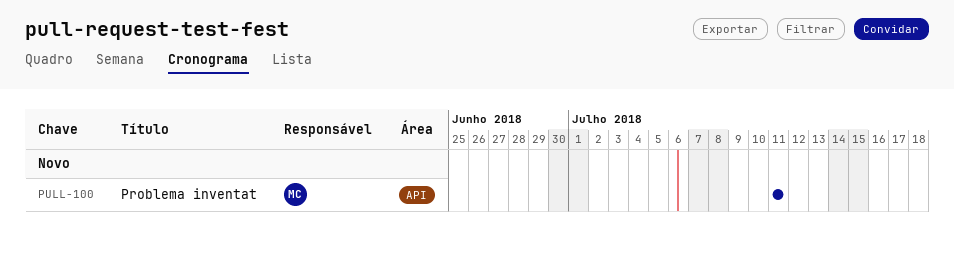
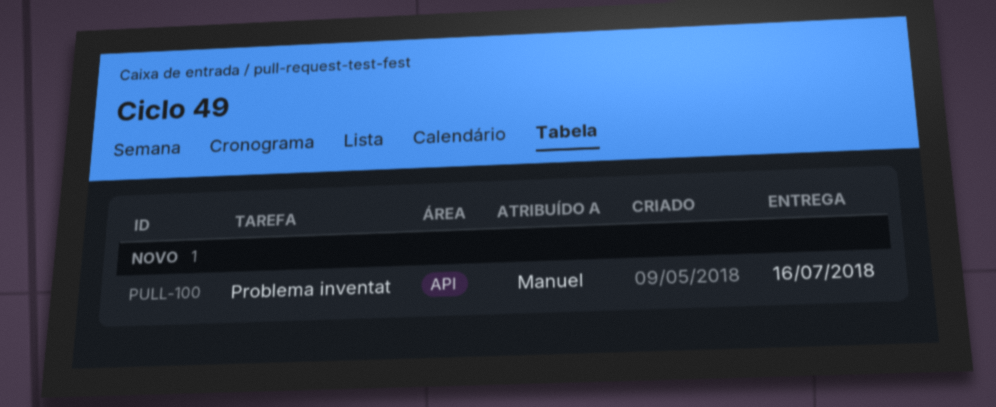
PULL-100, due: Jul 11 -> Jul 16

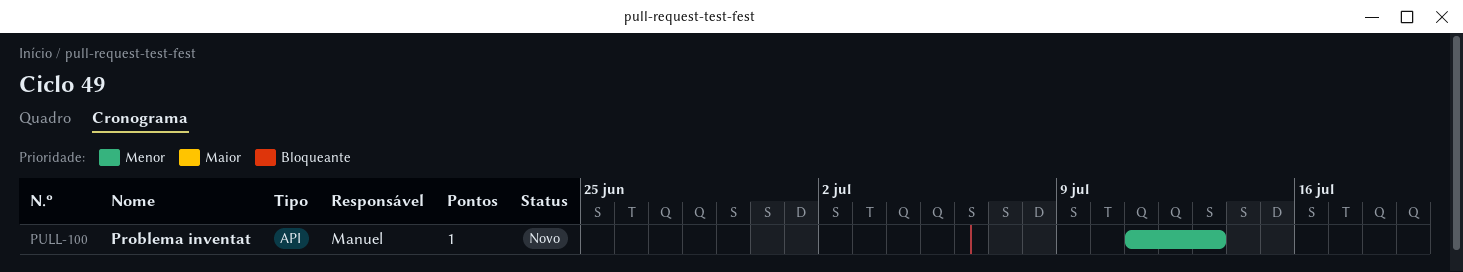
PULL-100, due: Jul 16 -> Jul 13

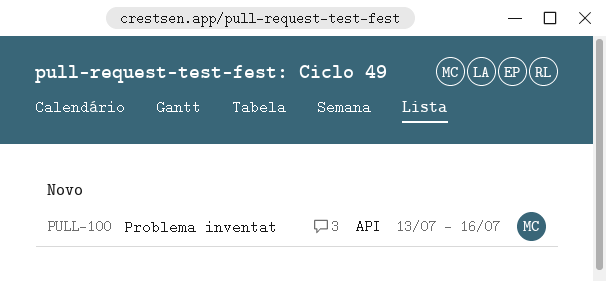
PULL-100, start: Jul 11 -> Jul 13
PULL-100, due: Jul 13 -> Jul 16

